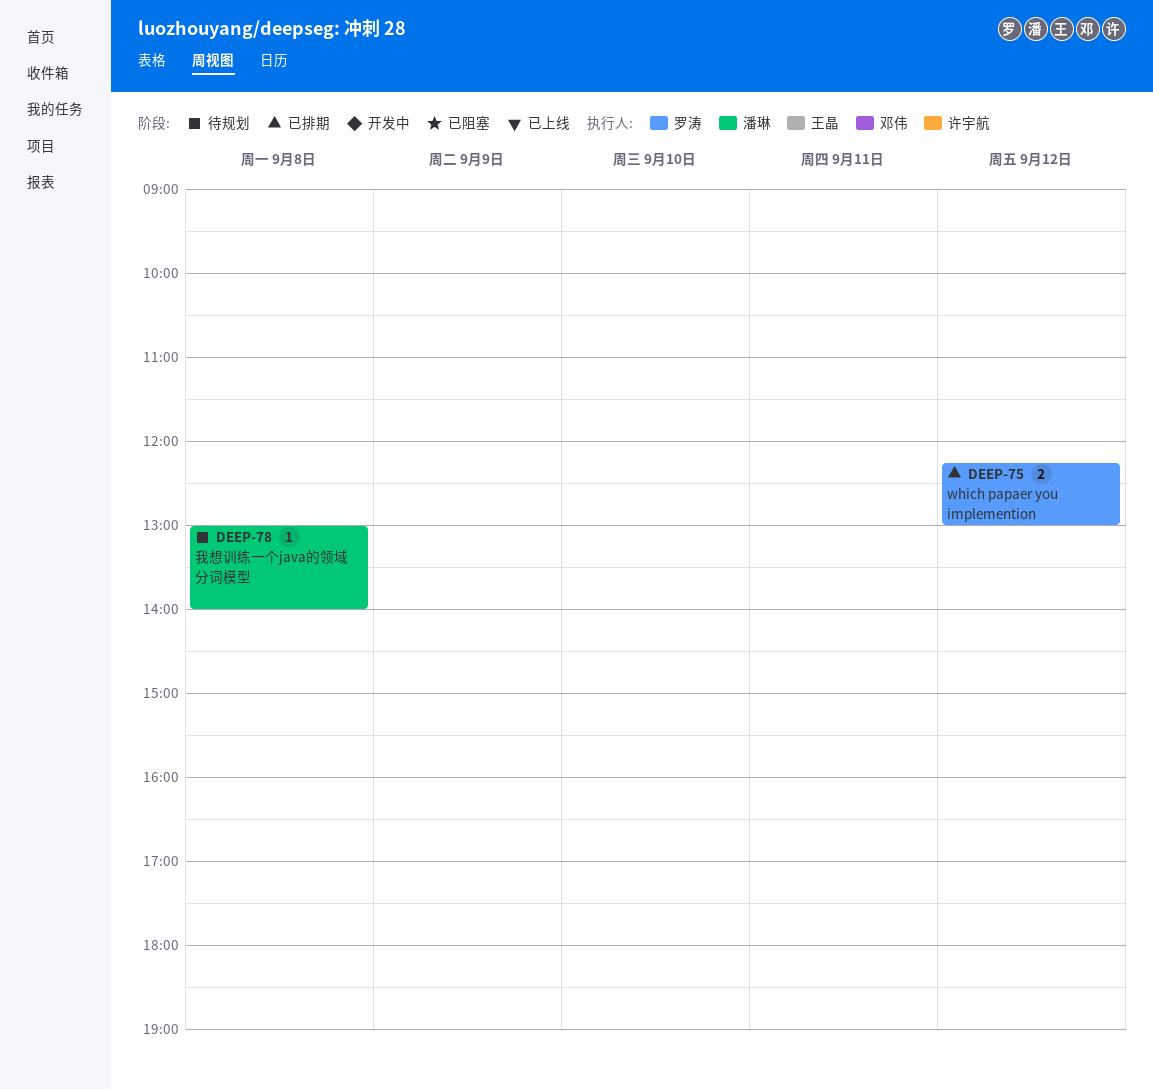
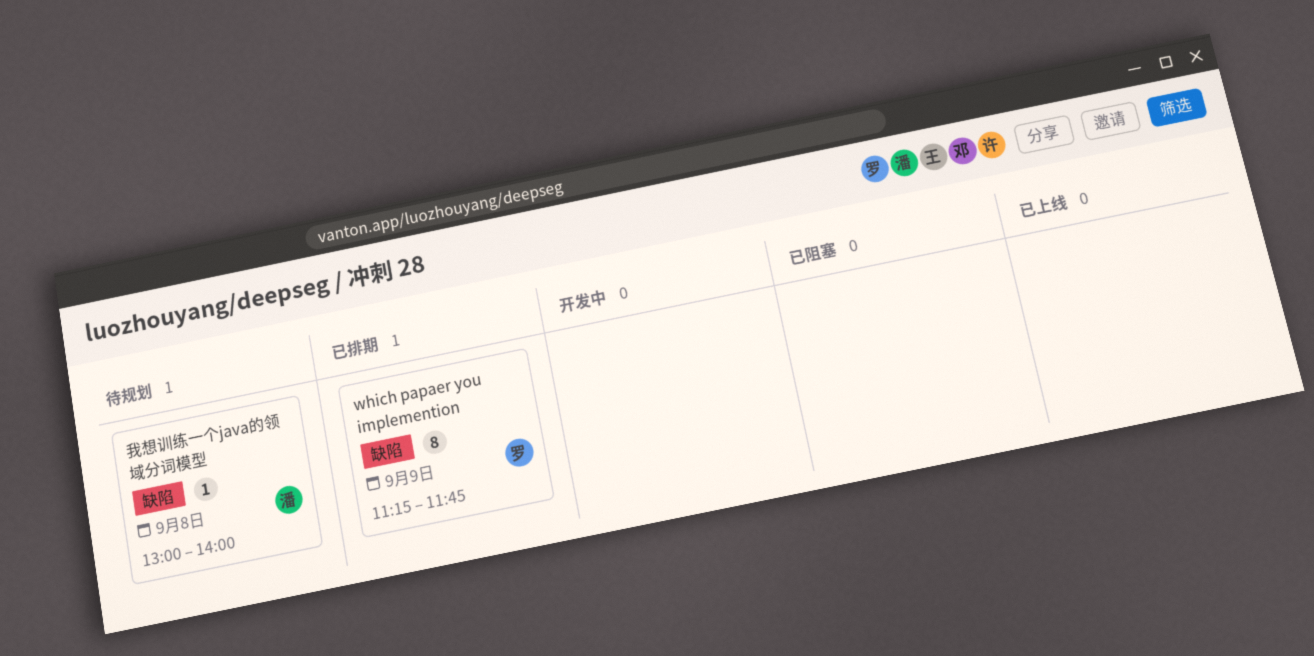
which papaer you implemention, estimate: 2 -> 8
which papaer you implemention, day: Sep 12 -> Sep 9
which papaer you implemention, begins: 12:15 -> 11:15
which papaer you implemention, ends: 13:00 -> 11:45

